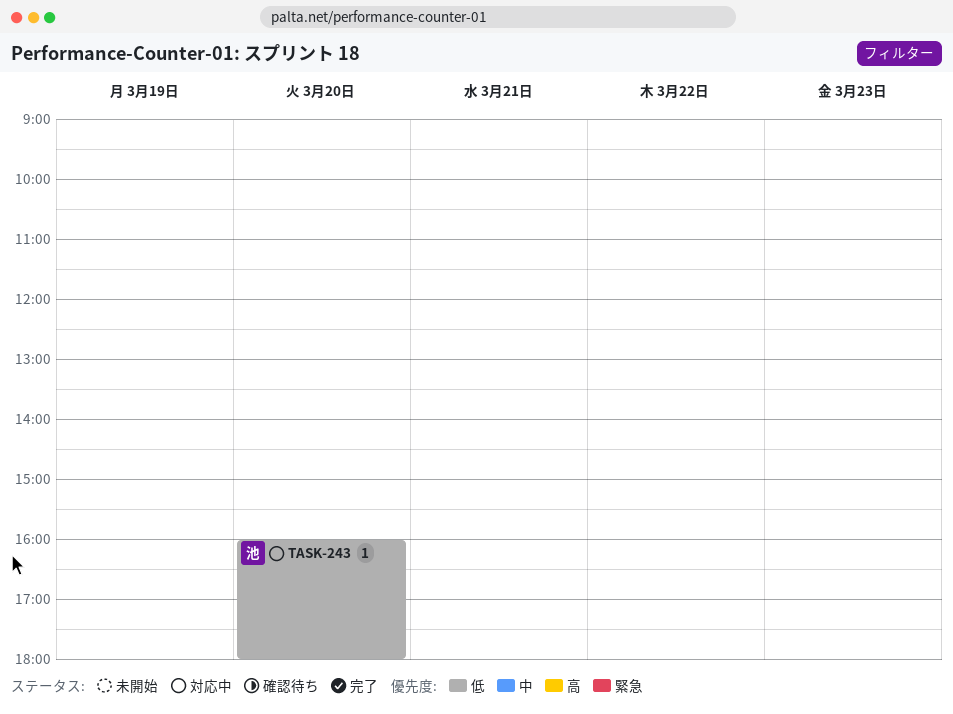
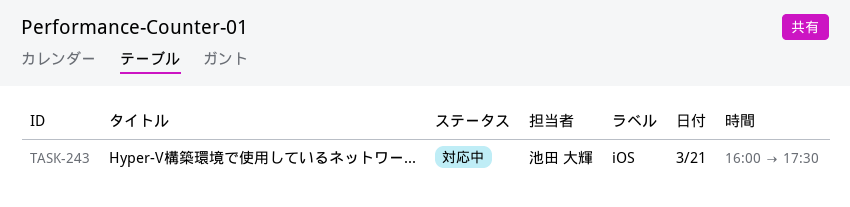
TASK-243, day: Mar 20 -> Mar 21
TASK-243, ends: 18:00 -> 17:30

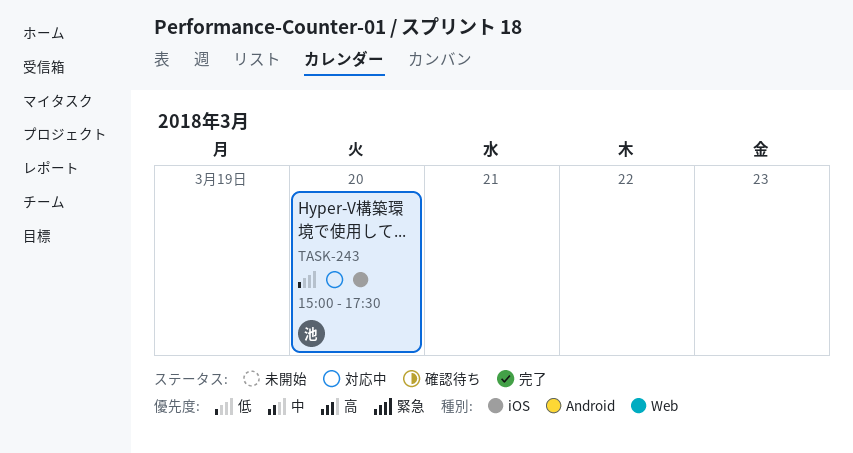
TASK-243, day: Mar 21 -> Mar 20
TASK-243, begins: 16:00 -> 15:00

